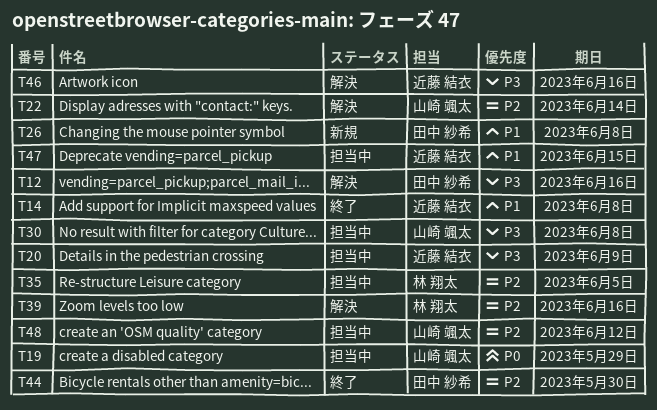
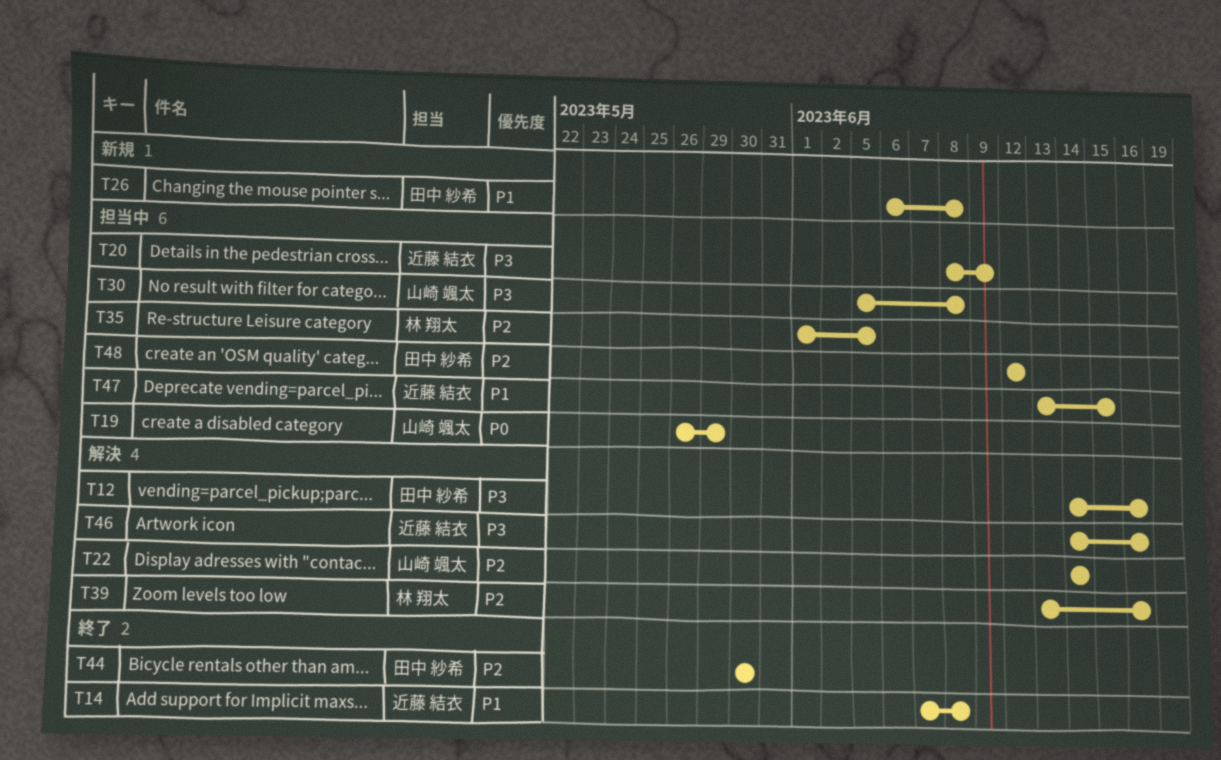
T48, owner: 山崎 颯太 -> 田中 紗希

